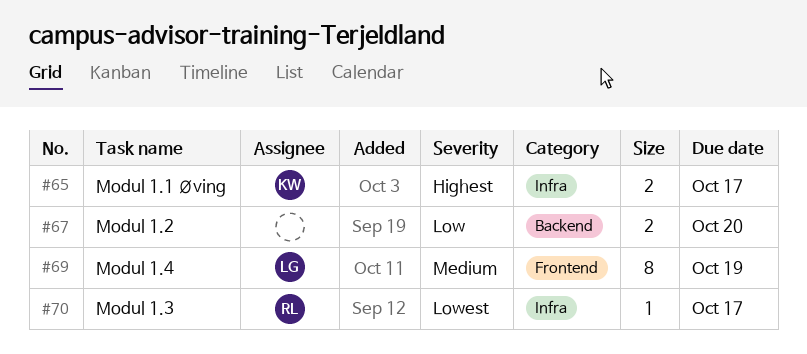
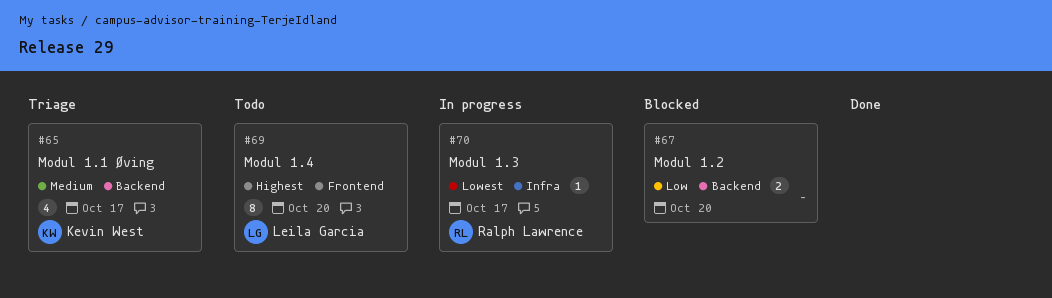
#65, priority: Highest -> Medium
#65, label: Infra -> Backend
#65, estimate: 2 -> 4
#69, priority: Medium -> Highest
#69, due: Oct 19 -> Oct 20

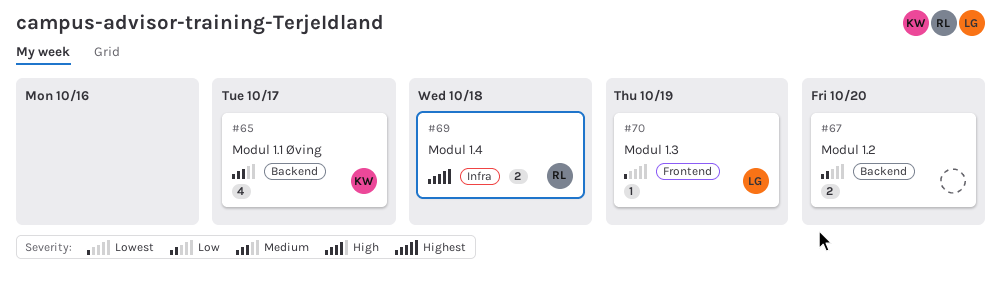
#69, owner: Leila Garcia -> Ralph Lawrence
#69, label: Frontend -> Infra
#69, estimate: 8 -> 2
#69, due: Oct 20 -> Oct 18
#70, owner: Ralph Lawrence -> Leila Garcia
#70, label: Infra -> Frontend
#70, due: Oct 17 -> Oct 19

